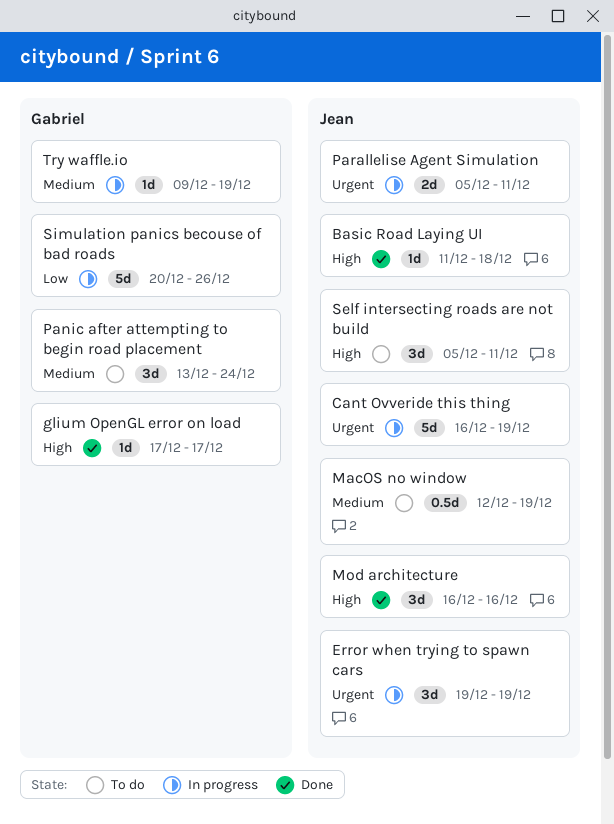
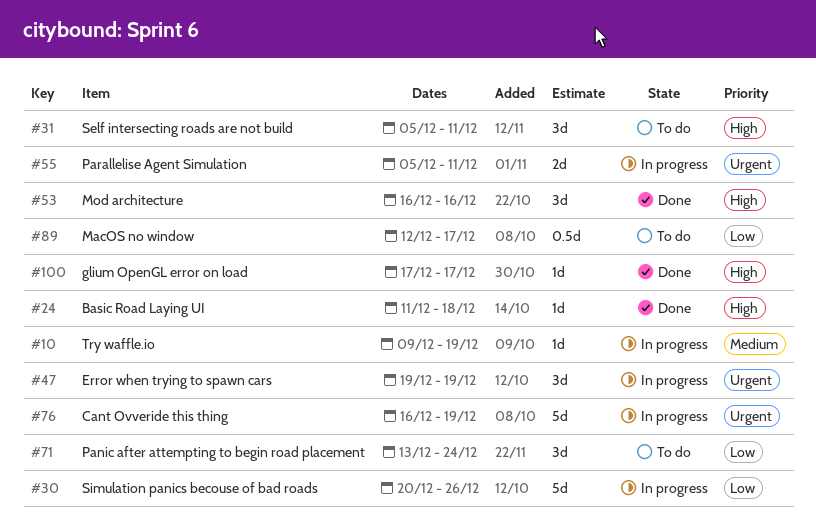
MacOS no window, priority: Medium -> Low
MacOS no window, due: Dec 19 -> Dec 17
Panic after attempting to begin road placement, priority: Medium -> Low

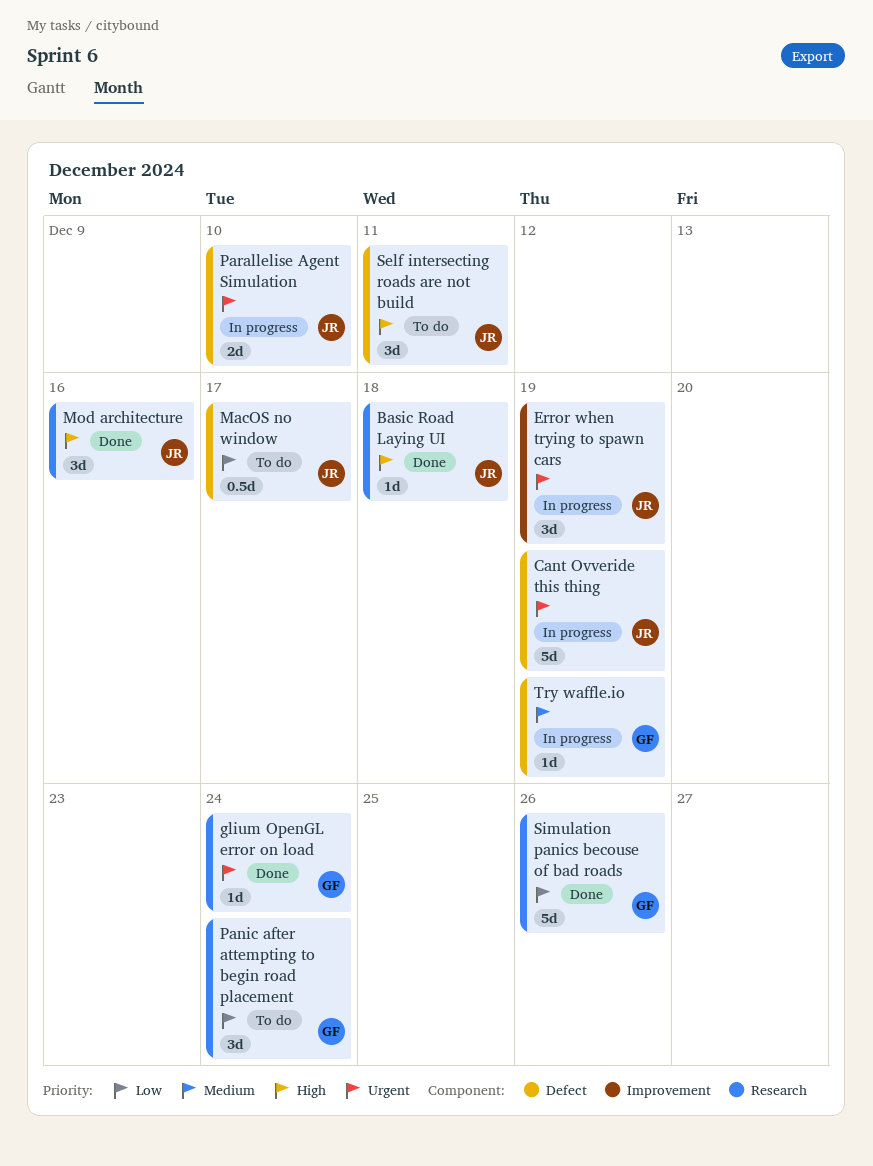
glium OpenGL error on load, priority: High -> Urgent
glium OpenGL error on load, due: Dec 17 -> Dec 24
Parallelise Agent Simulation, due: Dec 11 -> Dec 10
Simulation panics becouse of bad roads, status: In progress -> Done

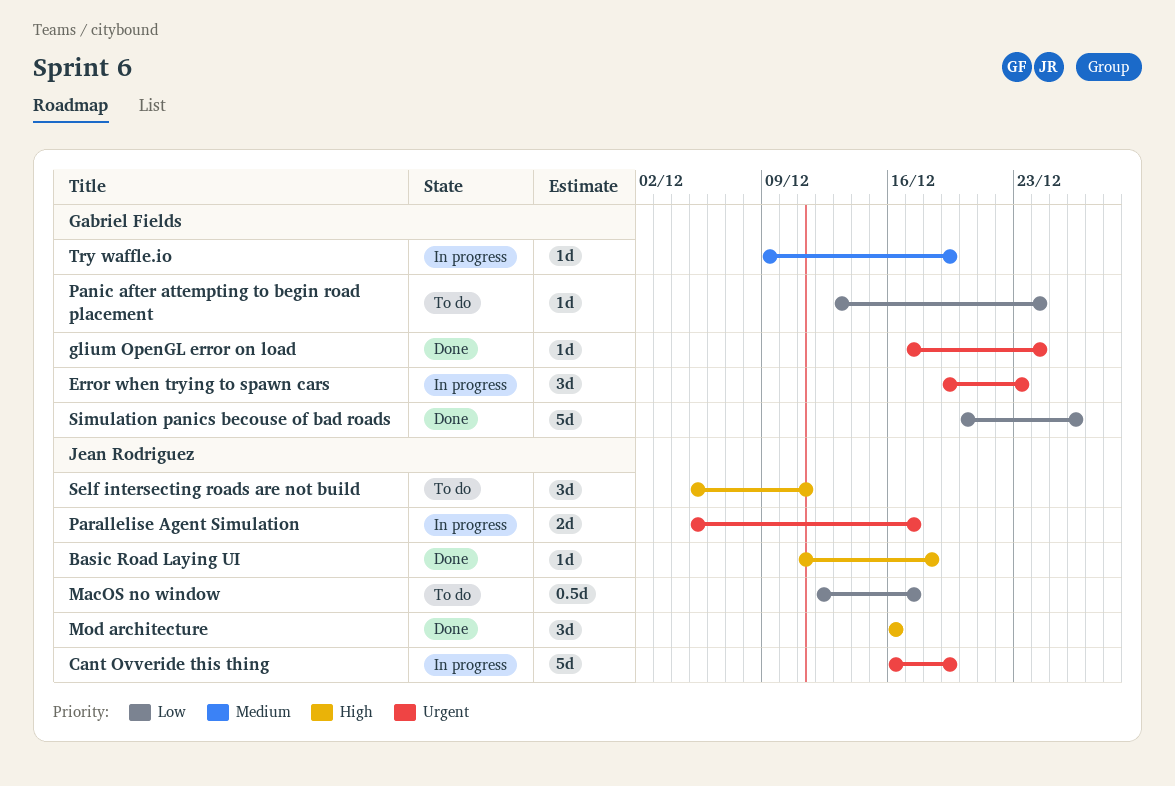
Error when trying to spawn cars, owner: Jean Rodriguez -> Gabriel Fields
Error when trying to spawn cars, due: Dec 19 -> Dec 23
Panic after attempting to begin road placement, estimate: 3d -> 1d
Parallelise Agent Simulation, due: Dec 10 -> Dec 17

